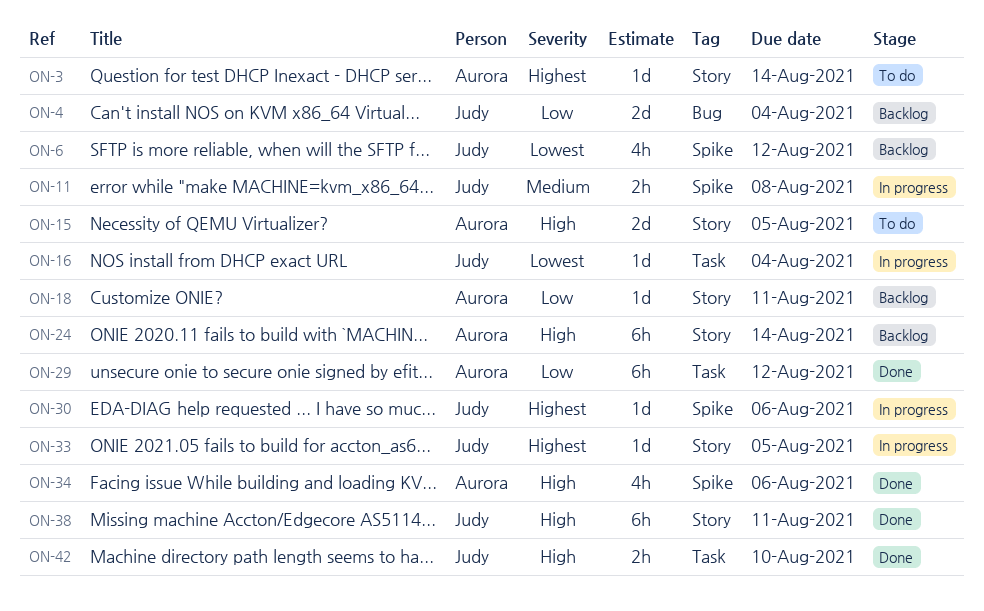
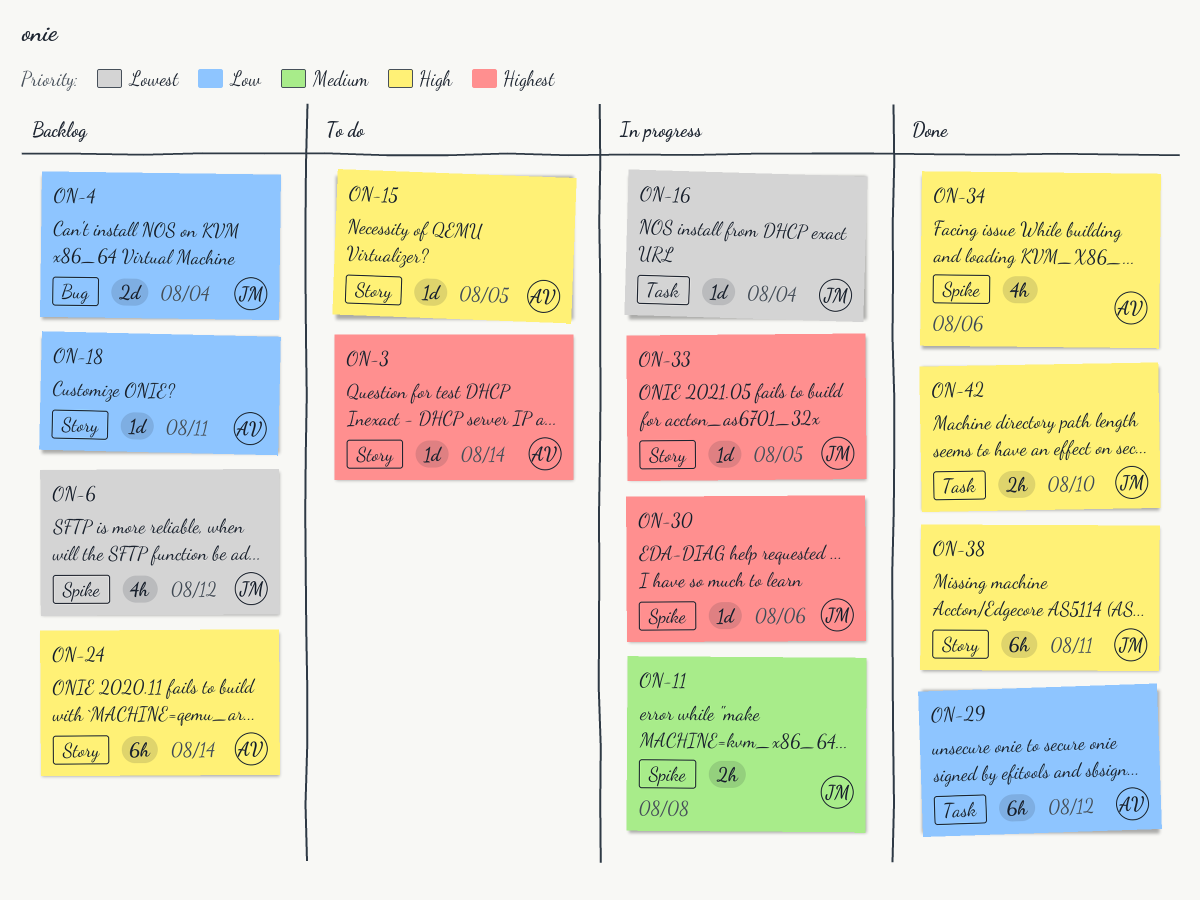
ON-15, estimate: 2d -> 1d

